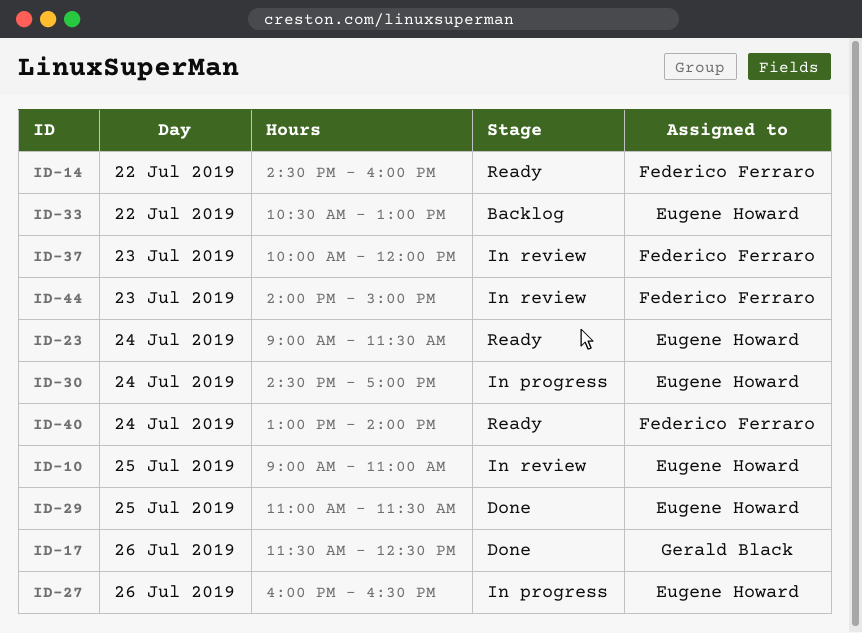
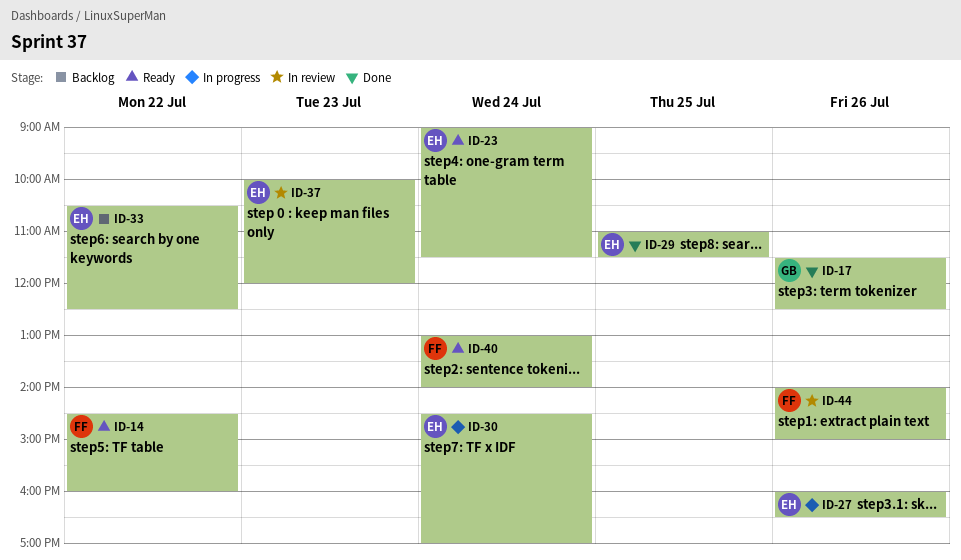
ID-10: present -> none
ID-33, ends: 13:00 -> 12:30
ID-37, owner: Federico Ferraro -> Eugene Howard
ID-44, day: Jul 23 -> Jul 26

